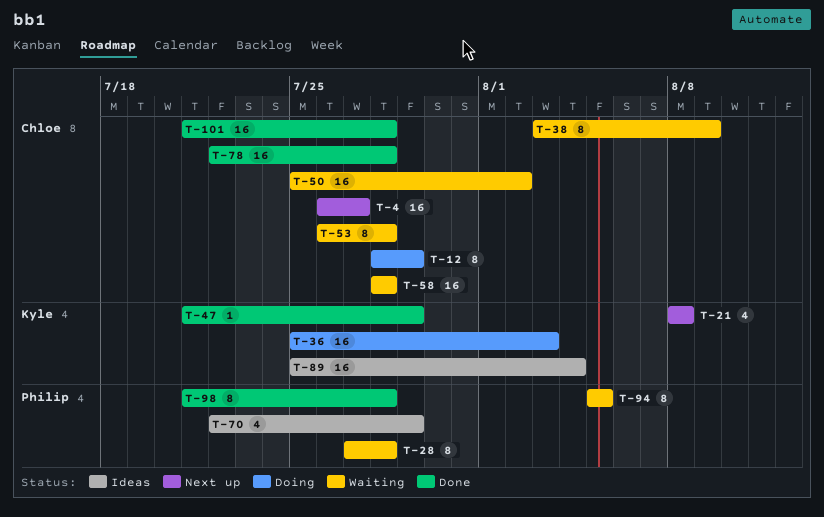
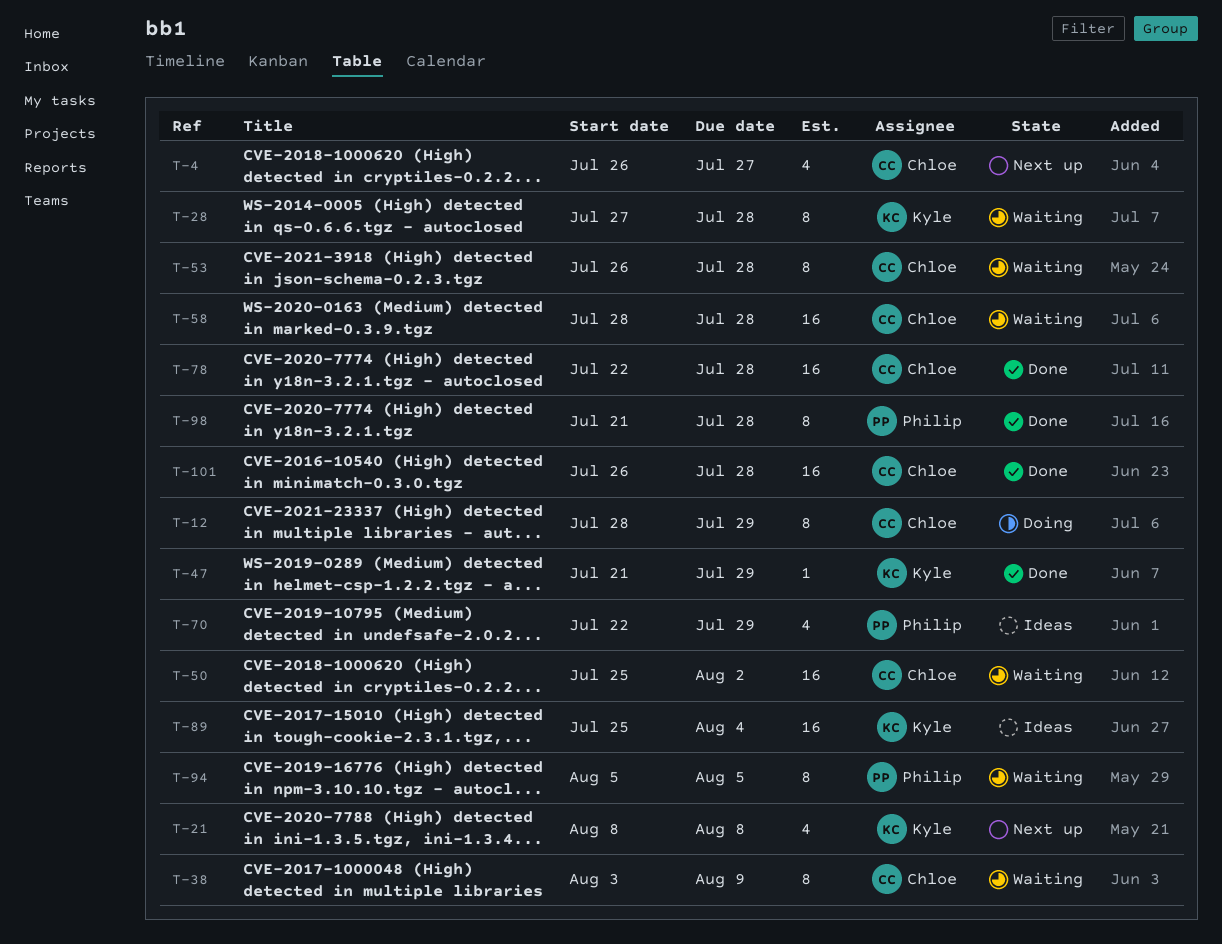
T-4, estimate: 16 -> 4
T-28, owner: Philip -> Kyle
T-36: present -> none
T-101, start: Jul 21 -> Jul 26

